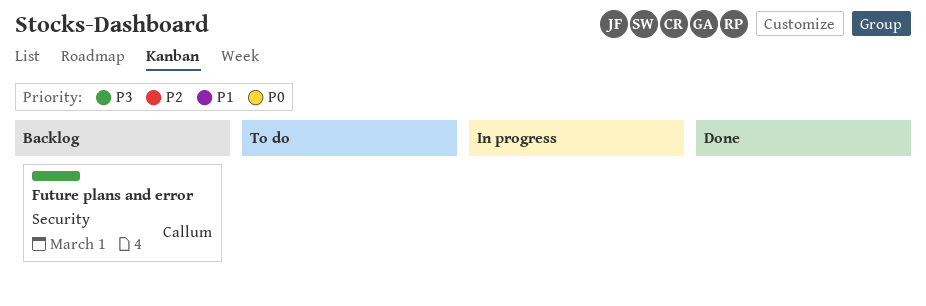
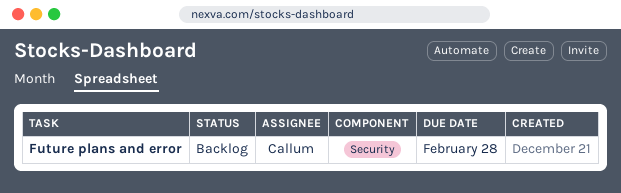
Future plans and error, due: Mar 1 -> Feb 28

